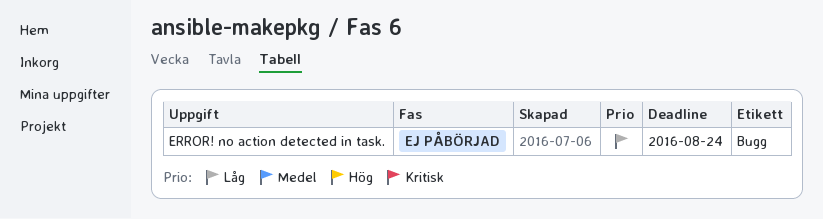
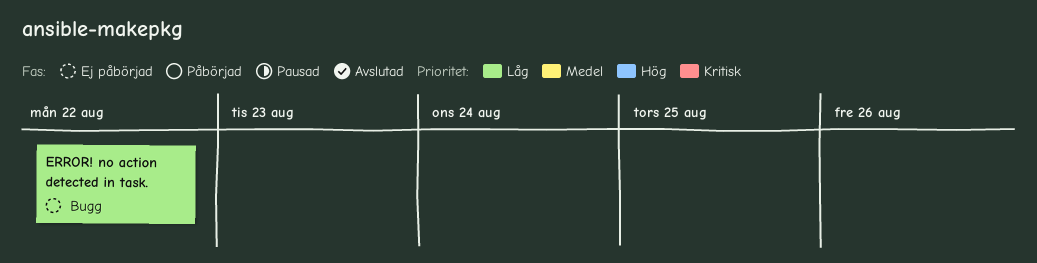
ERROR! no action detected in task., due: Aug 24 -> Aug 22

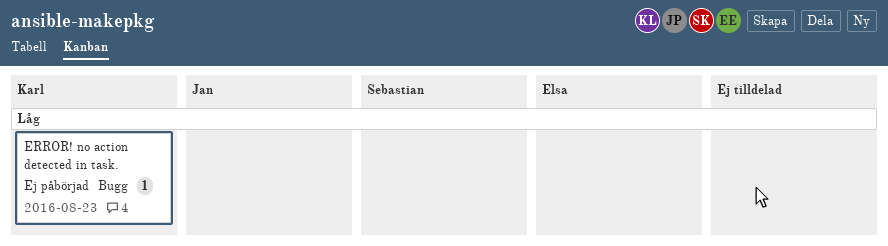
ERROR! no action detected in task., due: Aug 22 -> Aug 23

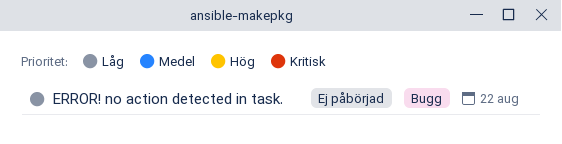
ERROR! no action detected in task., due: Aug 23 -> Aug 22

